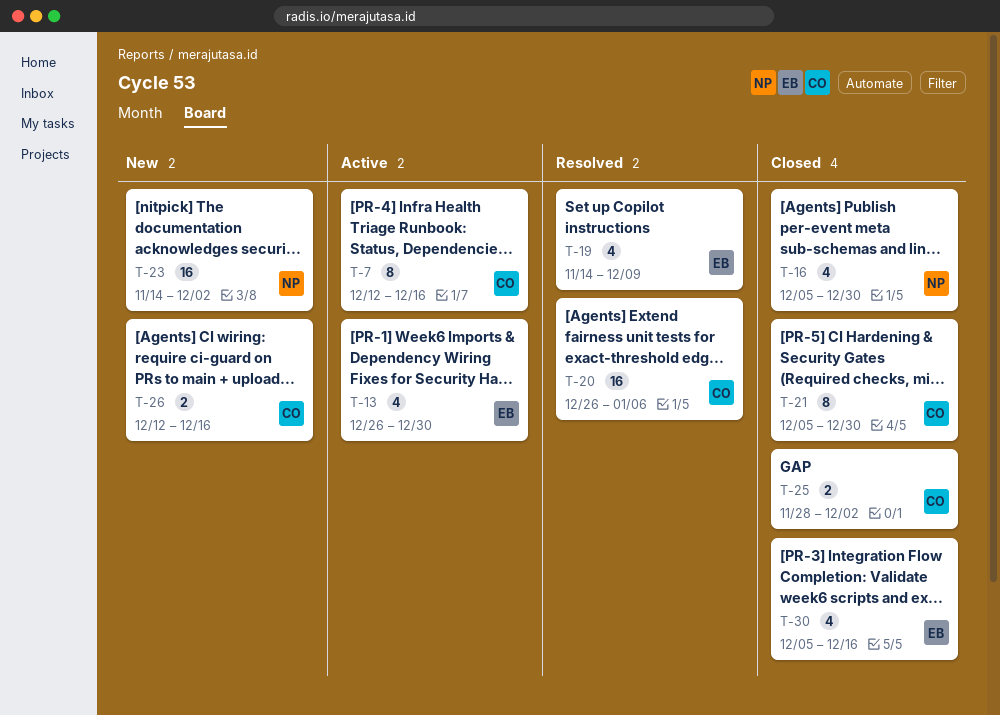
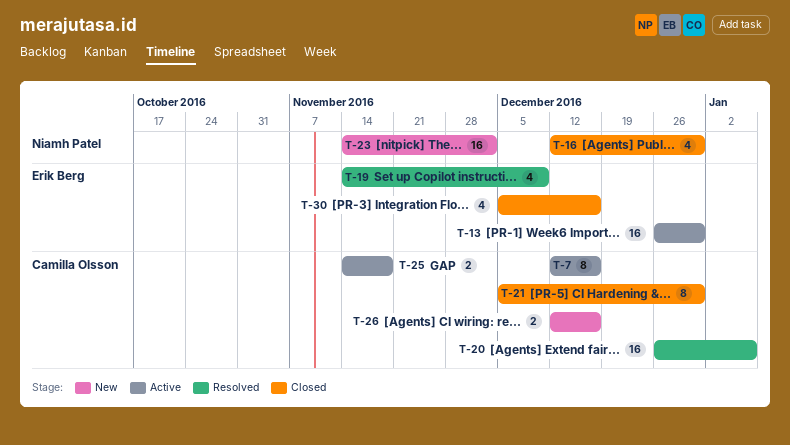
T-13, estimate: 4 -> 16
T-16, start: Dec 5 -> Dec 12
T-25, status: Closed -> Active
T-25, start: Nov 28 -> Nov 14
T-25, due: Dec 2 -> Nov 18

